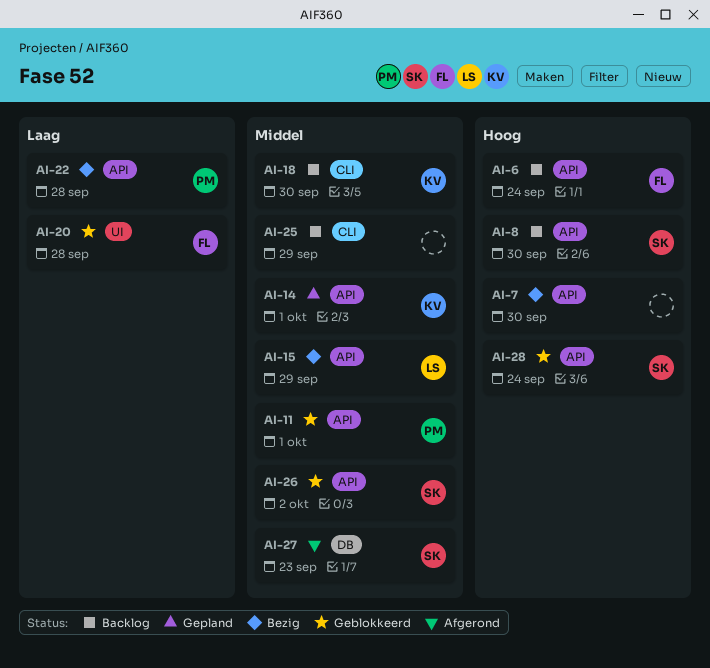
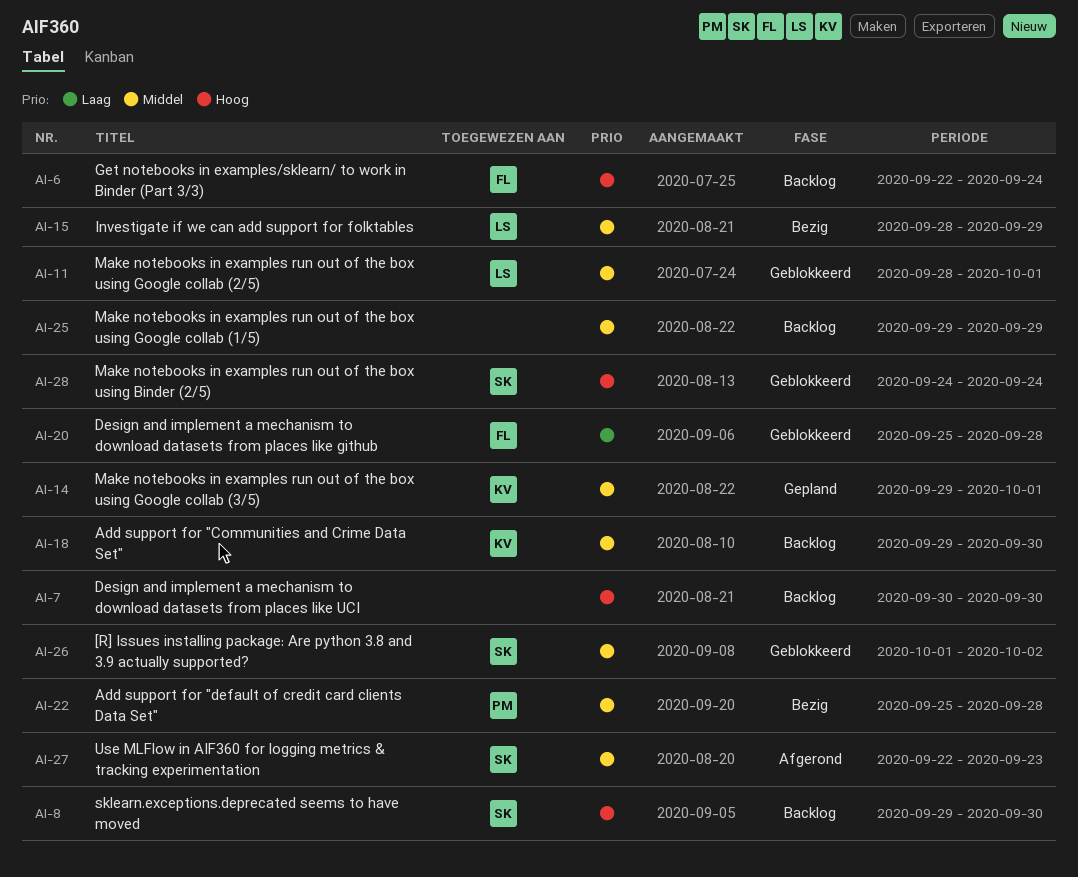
AI-7, status: Bezig -> Backlog
AI-11, owner: PM -> LS
AI-22, priority: Laag -> Middel

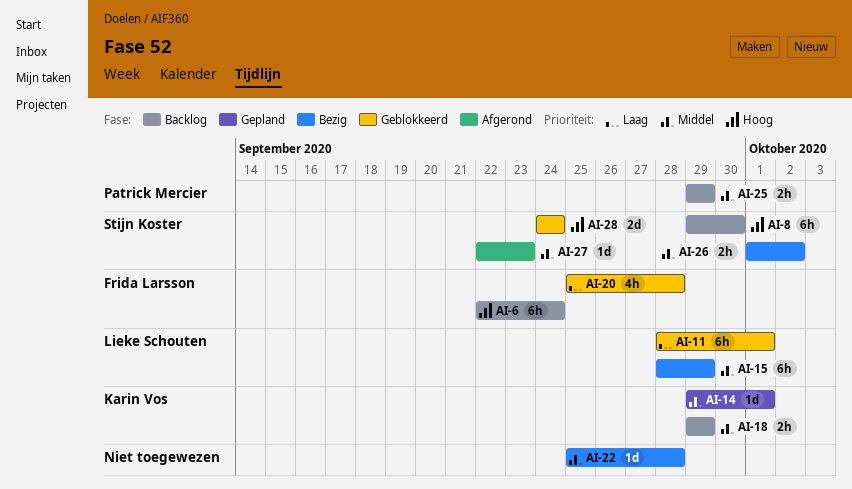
AI-7: present -> none
AI-11, priority: Middel -> Laag
AI-18, due: Sep 30 -> Sep 29
AI-22, owner: Patrick Mercier -> none
AI-25, owner: none -> Patrick Mercier
AI-26, status: Geblokkeerd -> Bezig

